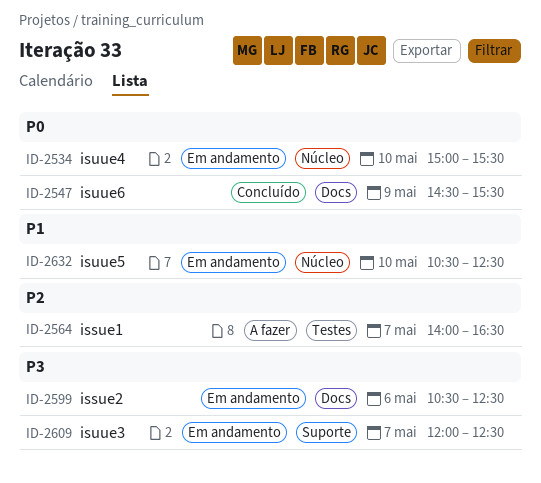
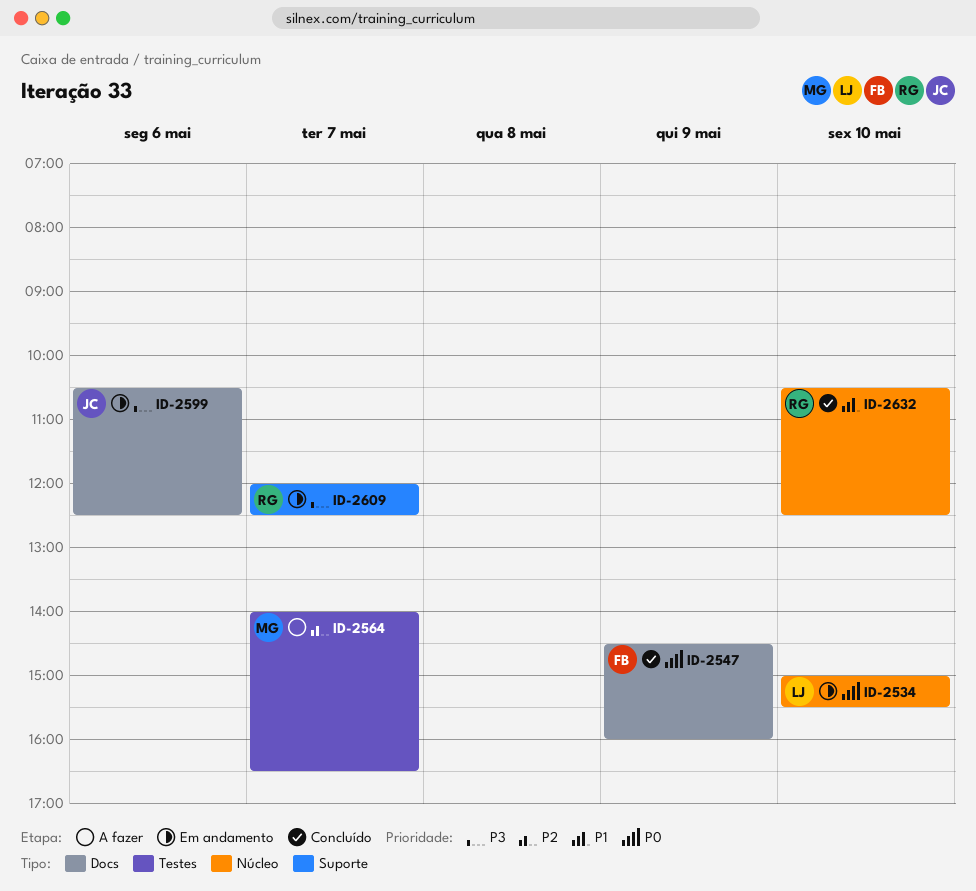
ID-2547, ends: 15:30 -> 16:00
ID-2632, status: Em andamento -> Concluído

